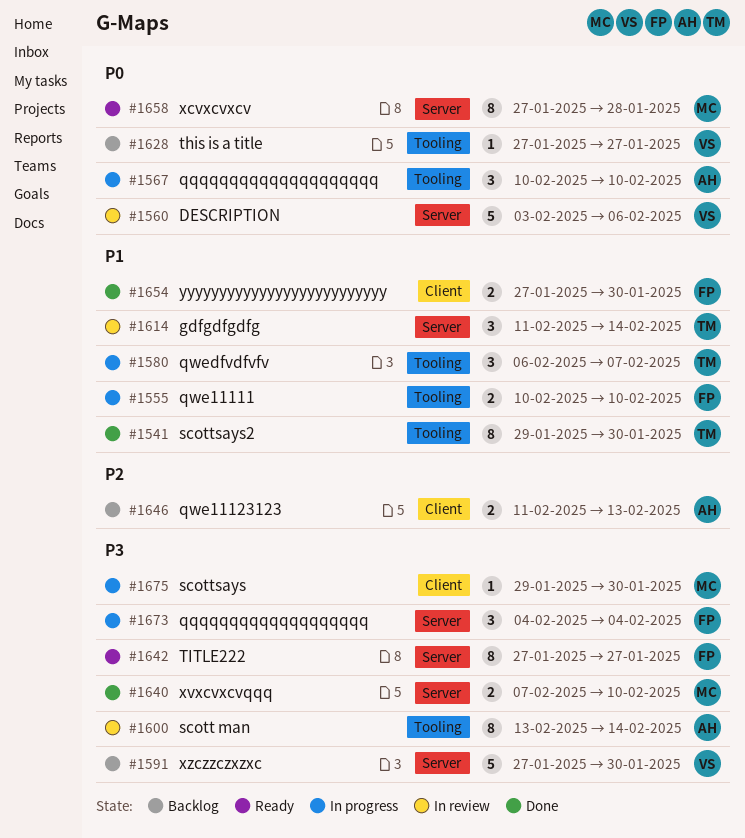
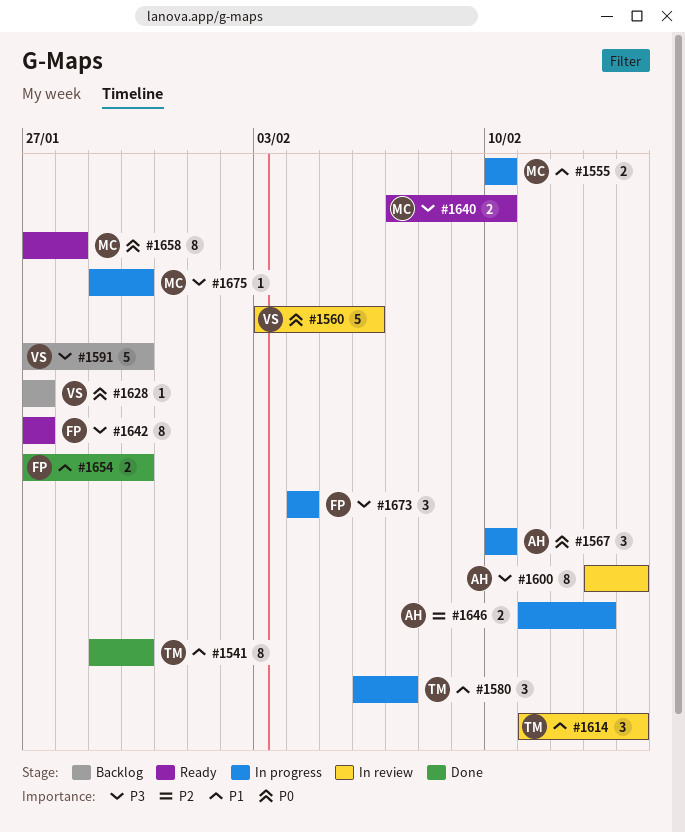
#1555, owner: FP -> MC
#1640, status: Done -> Ready
#1646, status: Backlog -> In progress

